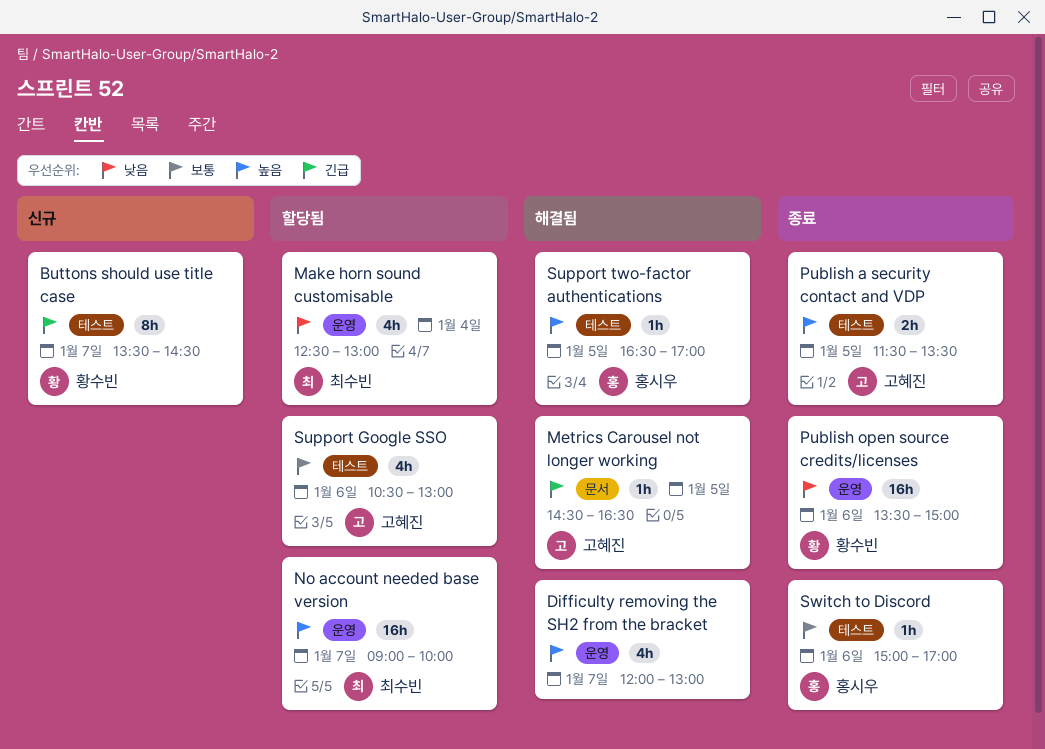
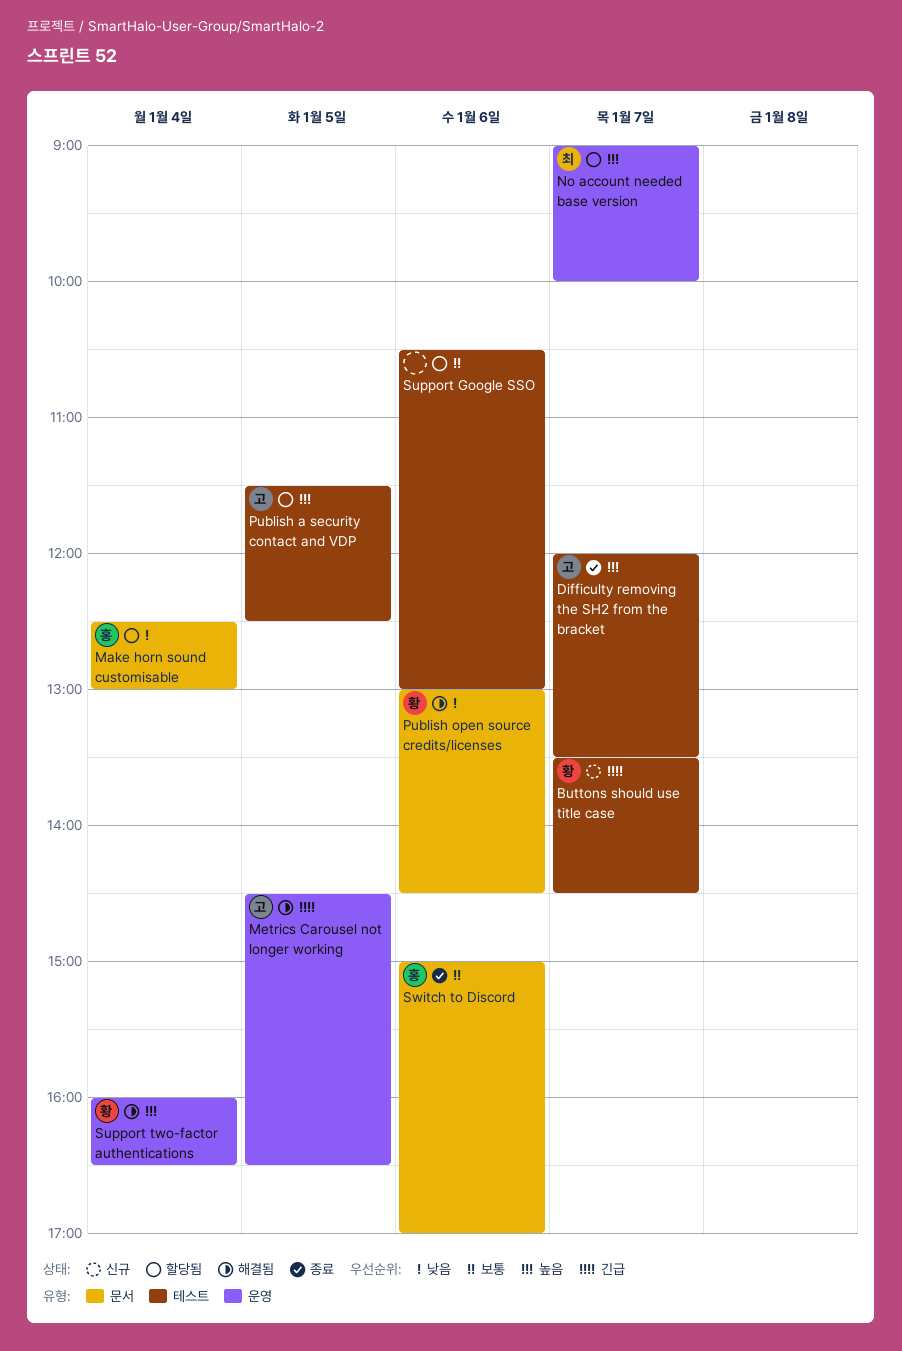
Difficulty removing the SH2 from the bracket, status: 해결됨 -> 종료
Difficulty removing the SH2 from the bracket, owner: none -> 고혜진
Difficulty removing the SH2 from the bracket, label: 운영 -> 테스트
Difficulty removing the SH2 from the bracket, ends: 13:00 -> 13:30
Make horn sound customisable, owner: 최수빈 -> 홍시우
Make horn sound customisable, label: 운영 -> 문서
Metrics Carousel not longer working, label: 문서 -> 운영
Publish a security contact and VDP, status: 종료 -> 할당됨
Publish a security contact and VDP, ends: 13:30 -> 12:30
Publish open source credits/licenses, status: 종료 -> 해결됨
Publish open source credits/licenses, label: 운영 -> 문서
Publish open source credits/licenses, begins: 13:30 -> 13:00
Publish open source credits/licenses, ends: 15:00 -> 14:30
Support Google SSO, owner: 고혜진 -> none
Support two-factor authentications, owner: 홍시우 -> 황수빈
Support two-factor authentications, label: 테스트 -> 운영
Support two-factor authentications, day: Jan 5 -> Jan 4
Support two-factor authentications, begins: 16:30 -> 16:00
Support two-factor authentications, ends: 17:00 -> 16:30
Switch to Discord, label: 테스트 -> 문서

